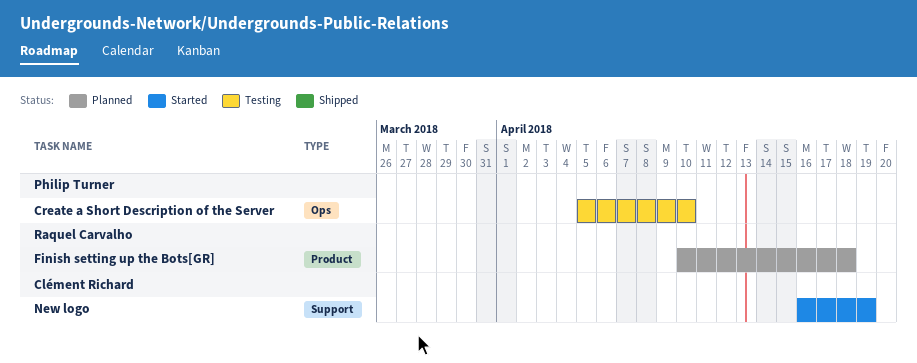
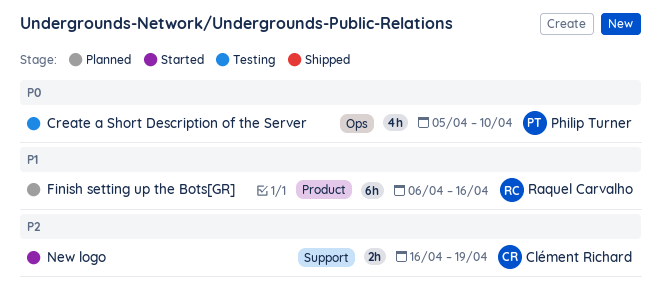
Finish setting up the Bots[GR], start: Apr 10 -> Apr 6
Finish setting up the Bots[GR], due: Apr 18 -> Apr 16

